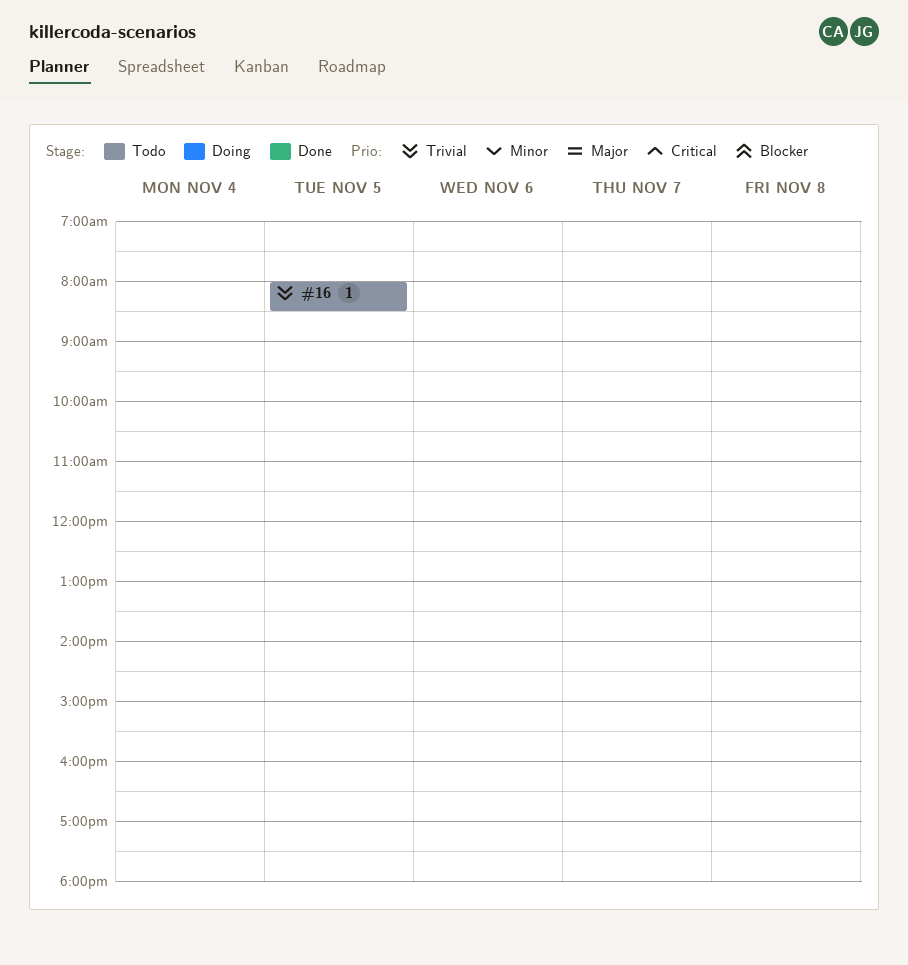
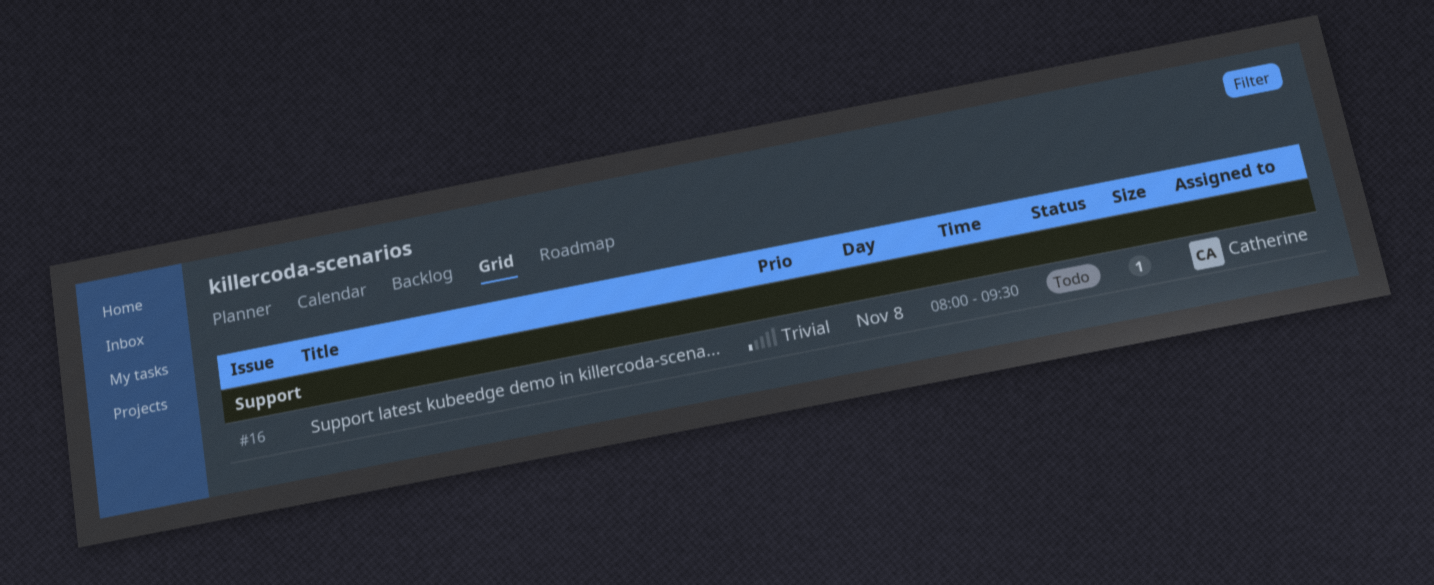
#16, day: Nov 5 -> Nov 8
#16, ends: 08:30 -> 09:30

